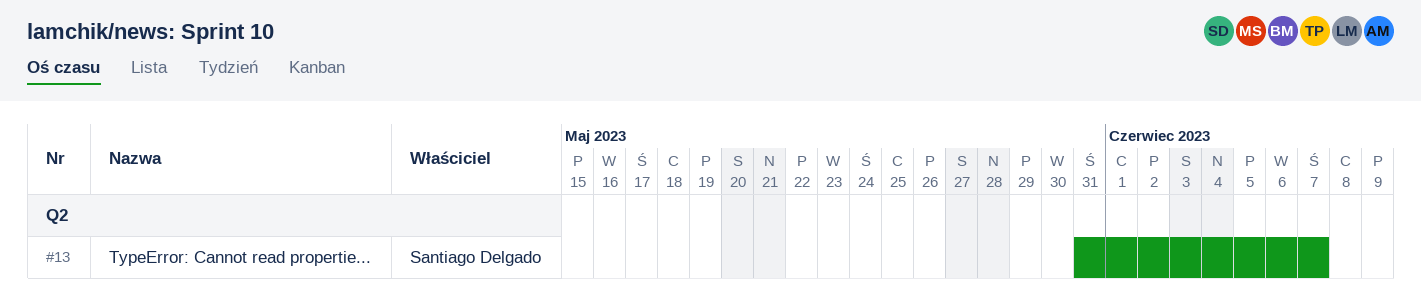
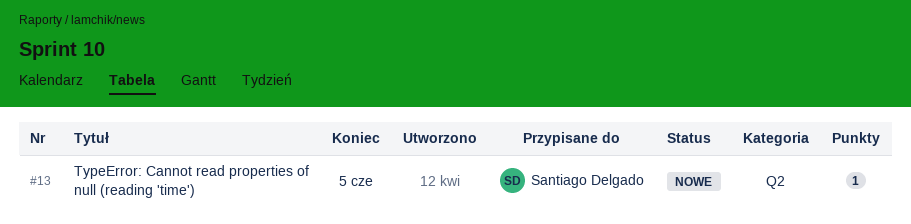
#13, due: Jun 7 -> Jun 5

